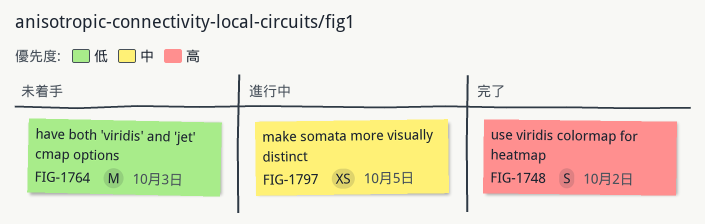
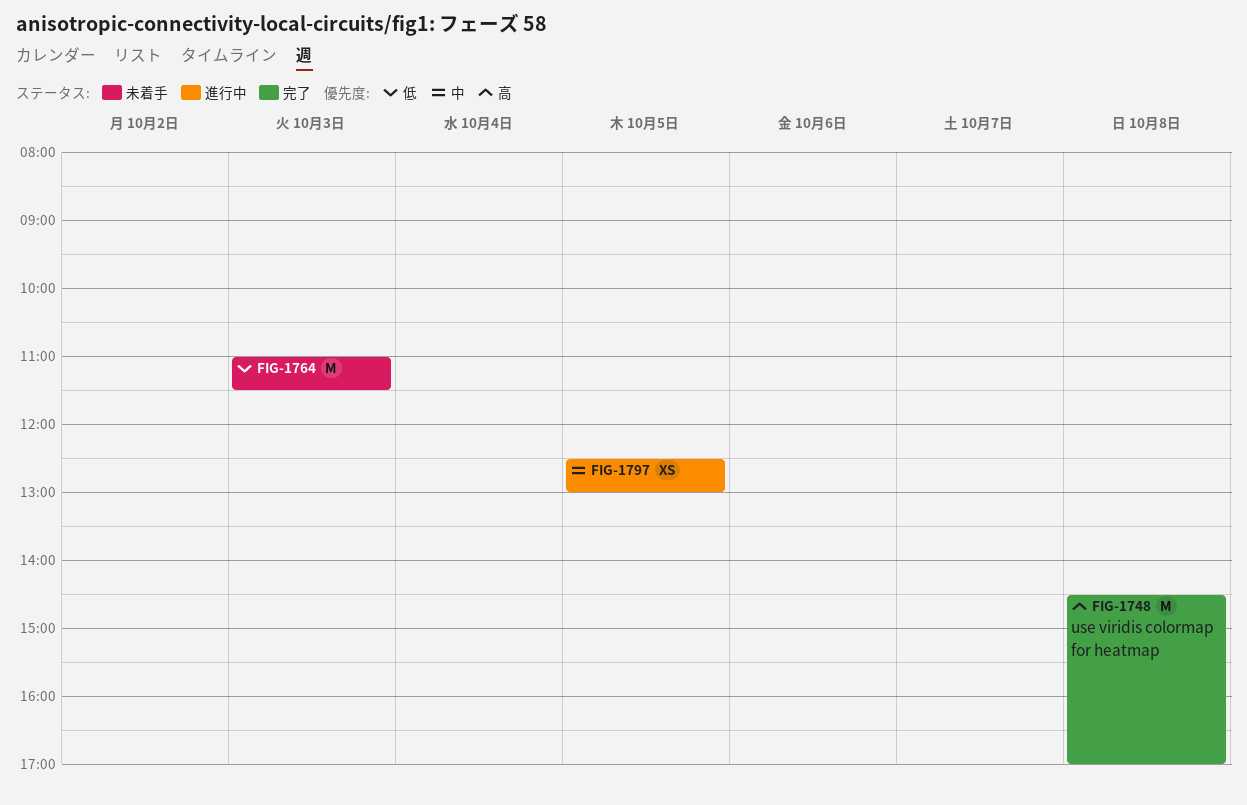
FIG-1748, estimate: S -> M
FIG-1748, day: Oct 2 -> Oct 8

